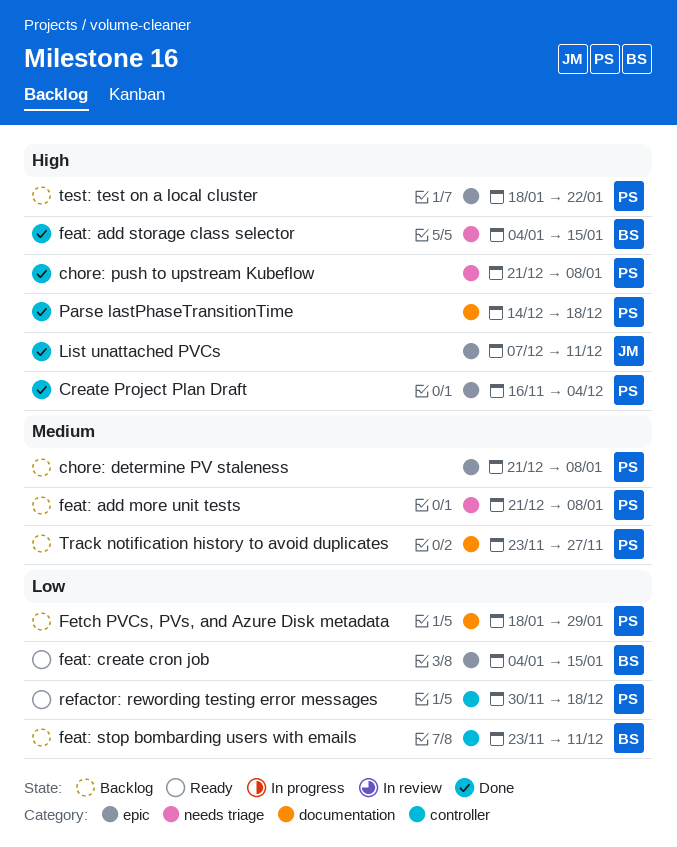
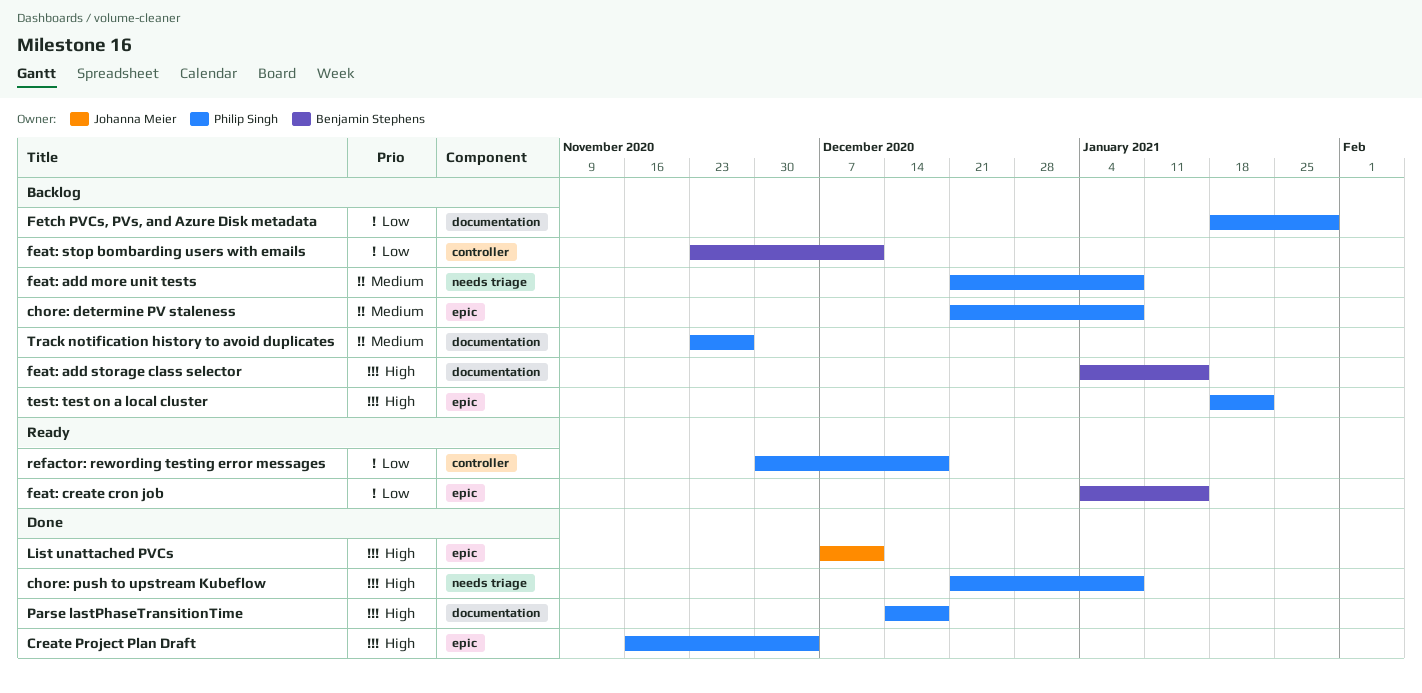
feat: add storage class selector, status: Done -> Backlog
feat: add storage class selector, label: needs triage -> documentation

